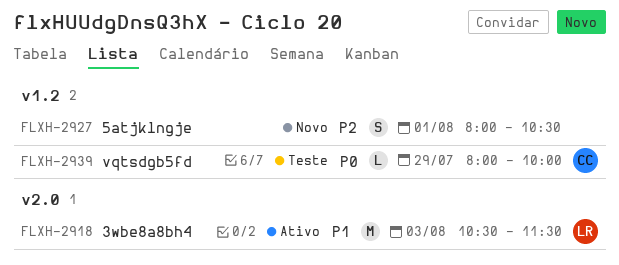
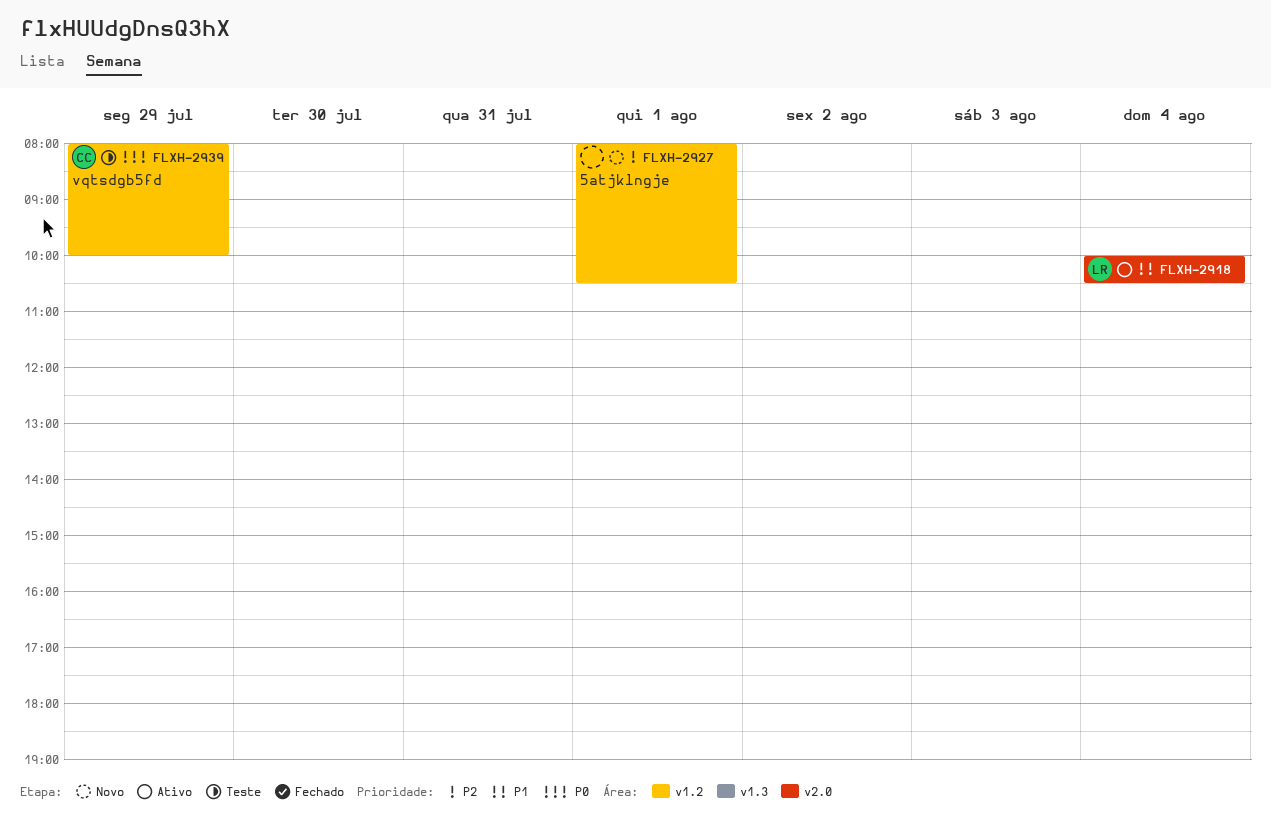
FLXH-2918, day: Aug 3 -> Aug 4
FLXH-2918, begins: 10:30 -> 10:00
FLXH-2918, ends: 11:30 -> 10:30

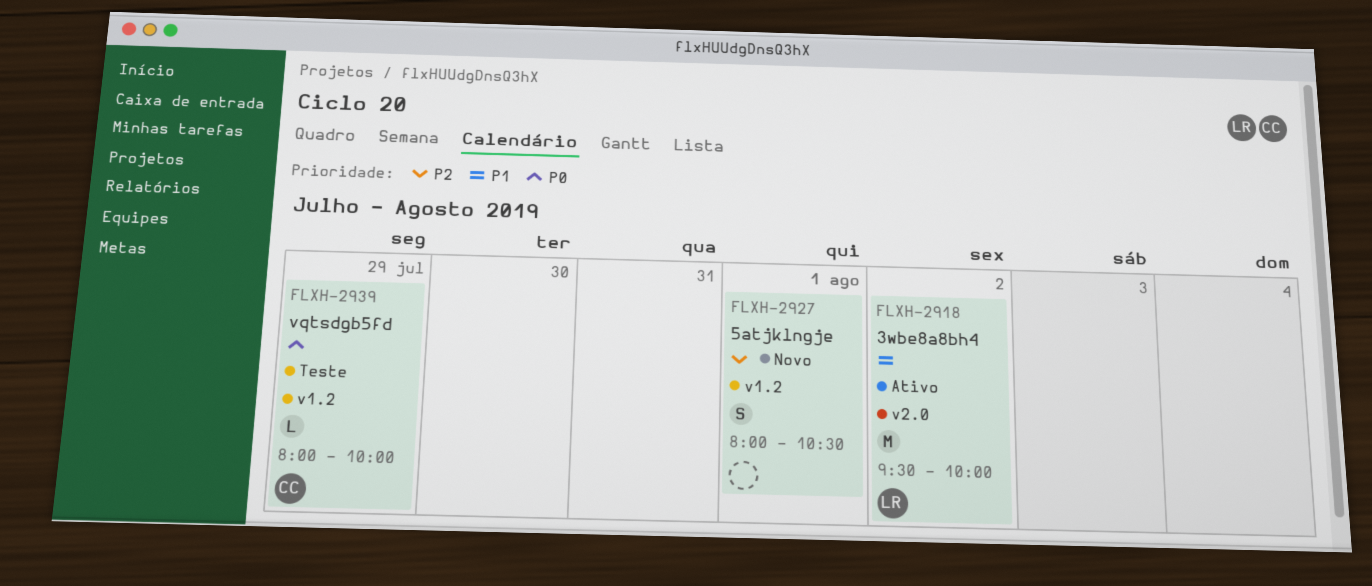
FLXH-2918, day: Aug 4 -> Aug 2
FLXH-2918, begins: 10:00 -> 09:30
FLXH-2918, ends: 10:30 -> 10:00

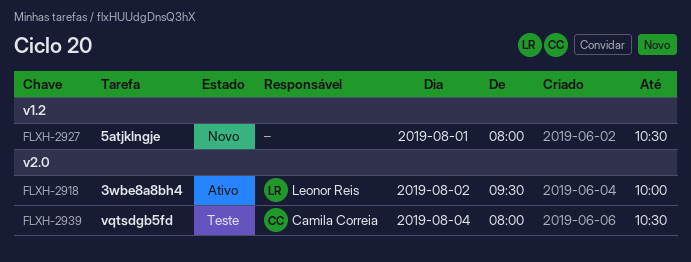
FLXH-2939, label: v1.2 -> v2.0
FLXH-2939, day: Jul 29 -> Aug 4
FLXH-2939, ends: 10:00 -> 10:30

